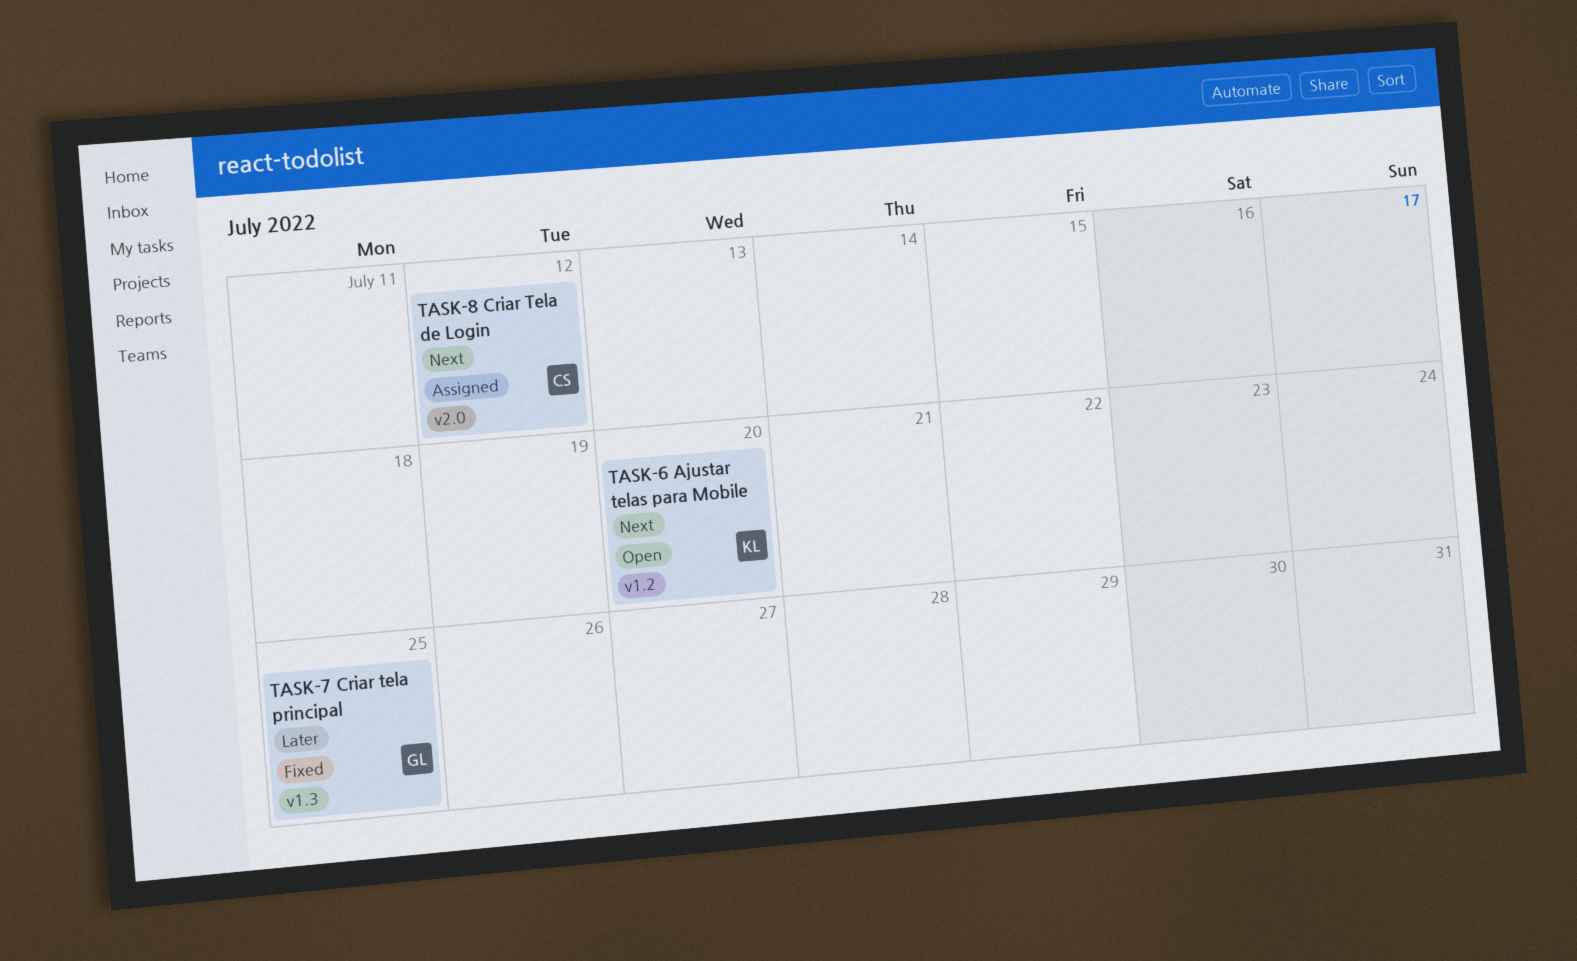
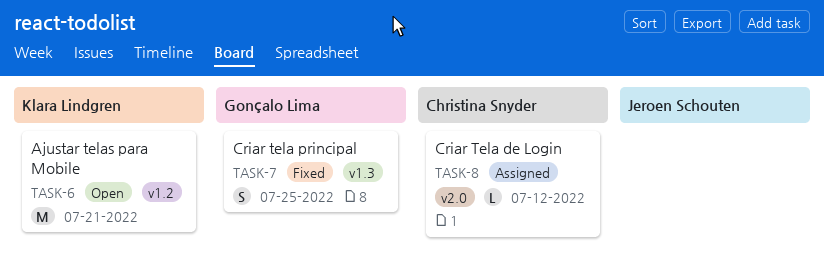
TASK-6, due: Jul 20 -> Jul 21

